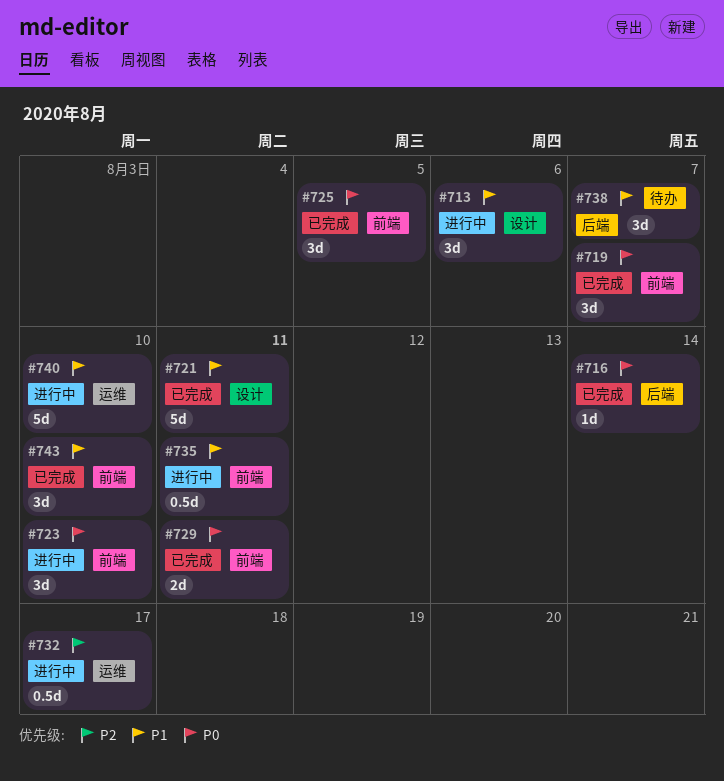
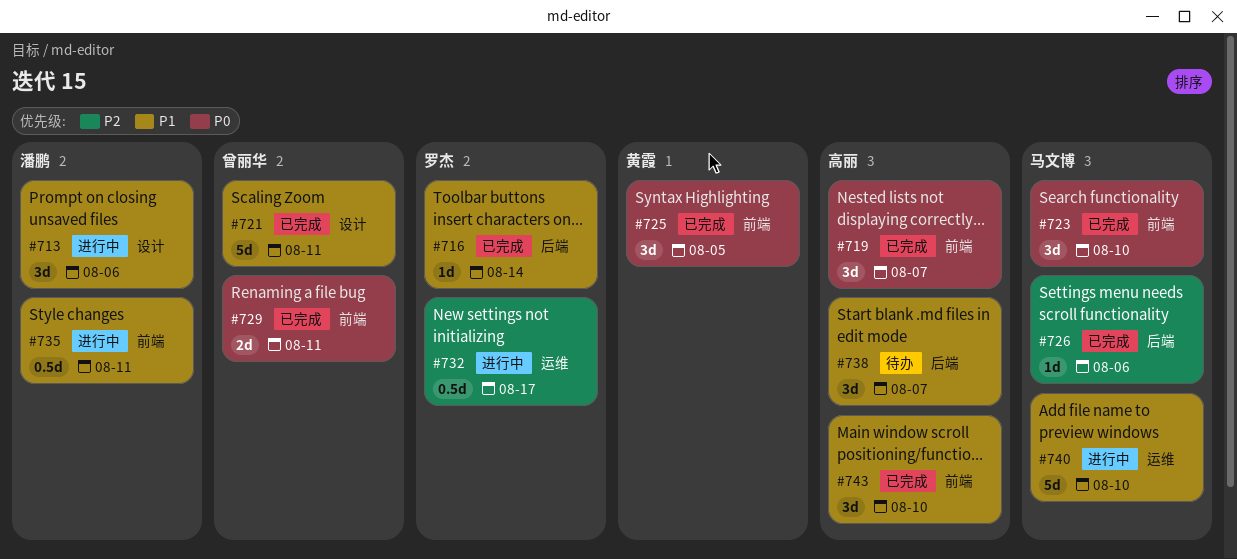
#716, priority: P0 -> P1
#723, status: 进行中 -> 已完成
#726: none -> present

